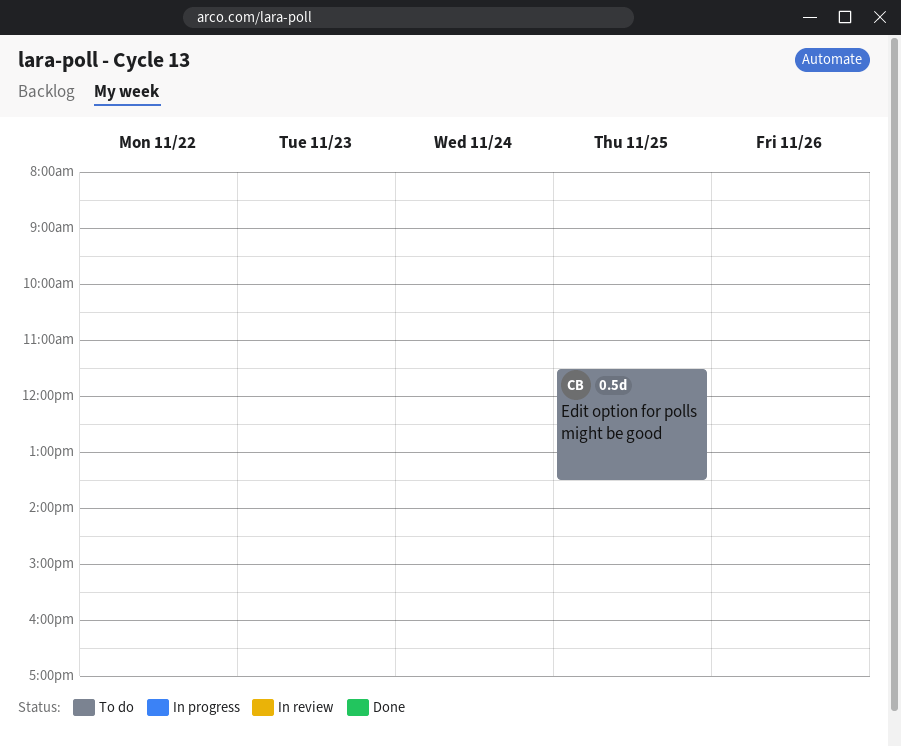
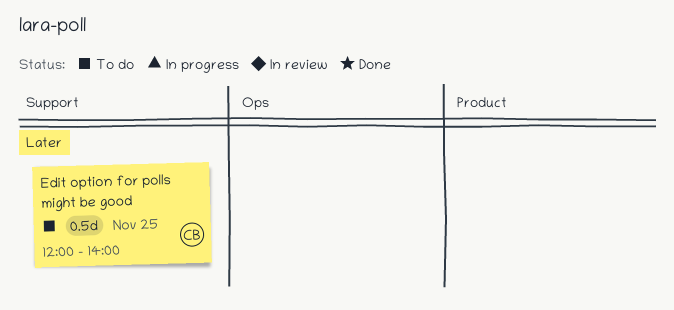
Edit option for polls might be good, begins: 11:30 -> 12:00
Edit option for polls might be good, ends: 13:30 -> 14:00

